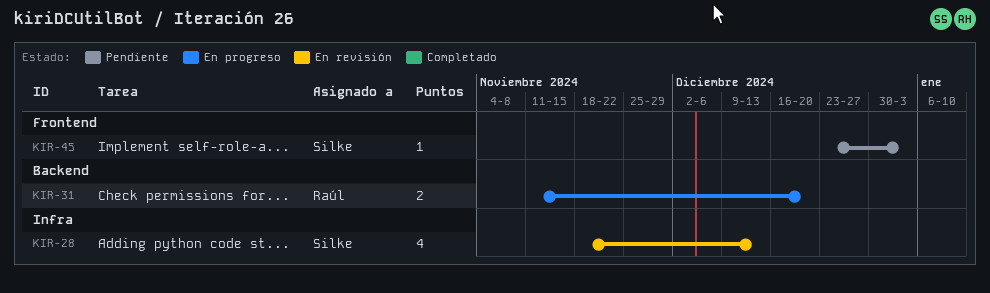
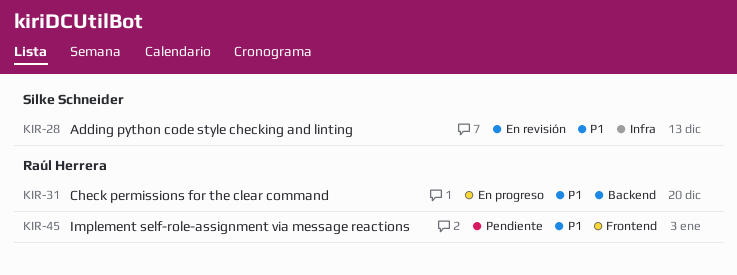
KIR-45, owner: Silke Schneider -> Raúl Herrera

